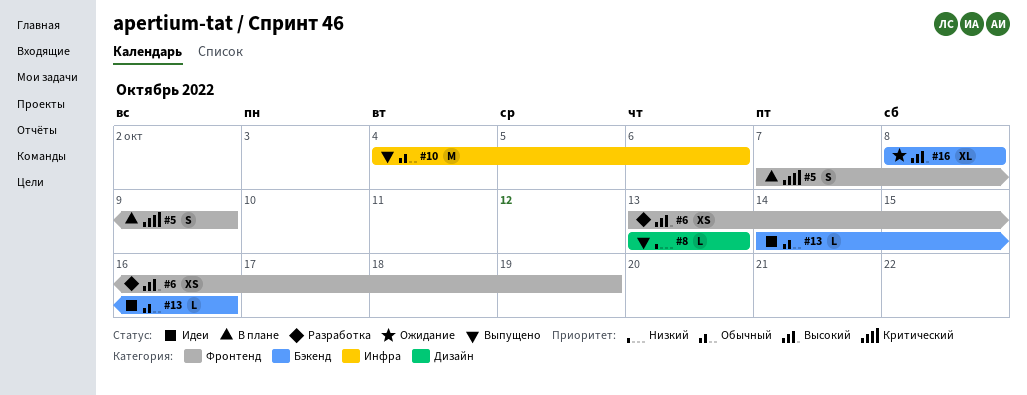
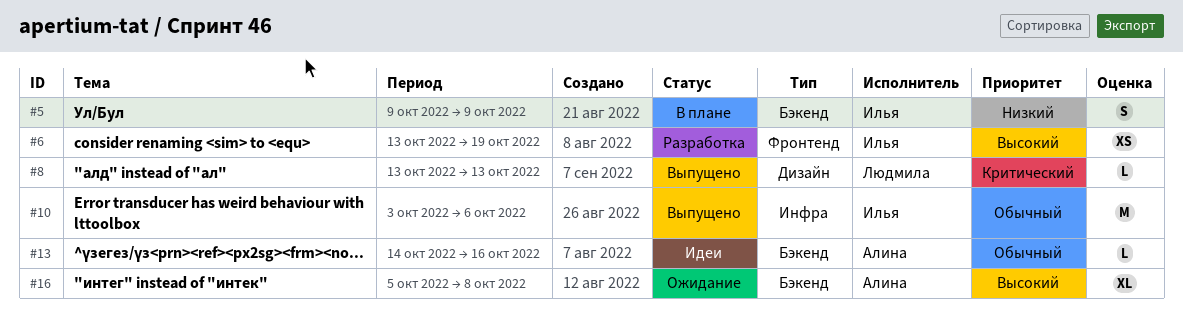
#5, priority: Критический -> Низкий
#5, label: Фронтенд -> Бэкенд
#5, start: Oct 7 -> Oct 9
#8, priority: Низкий -> Критический
#10, start: Oct 4 -> Oct 3
#16, start: Oct 8 -> Oct 5

